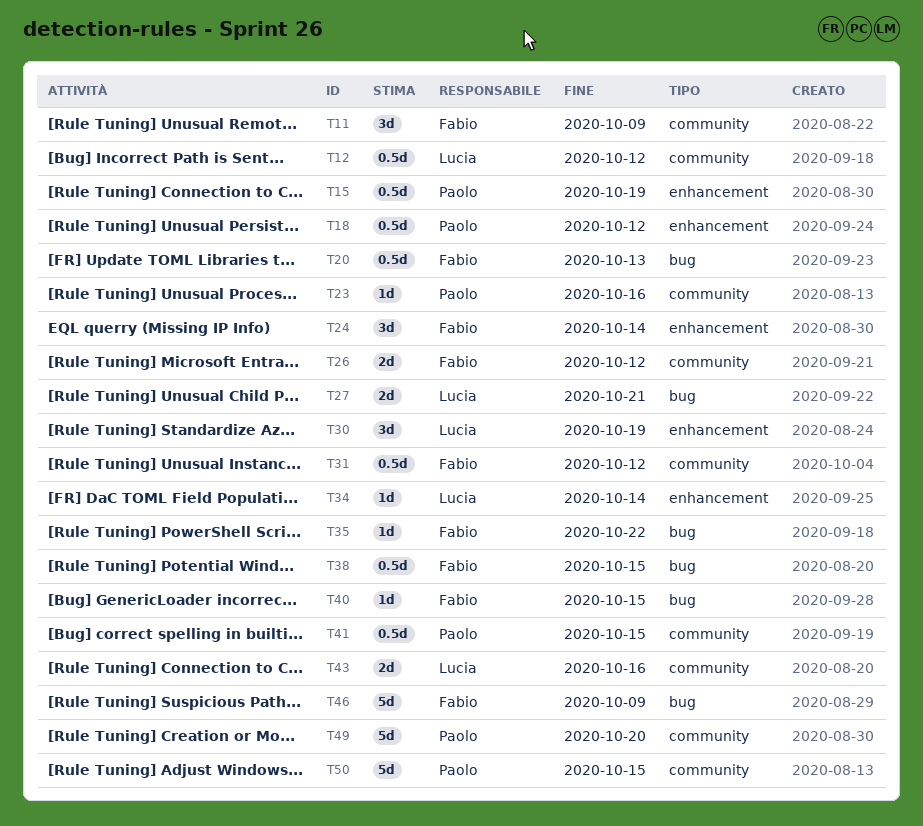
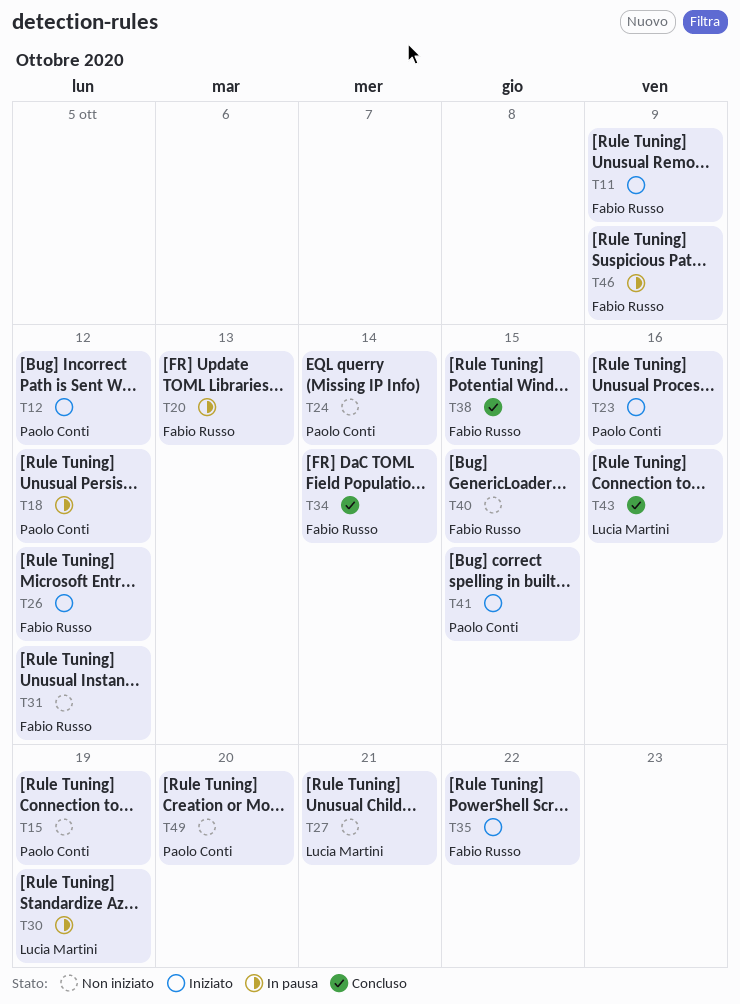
T12, owner: Lucia Martini -> Paolo Conti
T24, owner: Fabio Russo -> Paolo Conti
T34, owner: Lucia Martini -> Fabio Russo
T50: present -> none

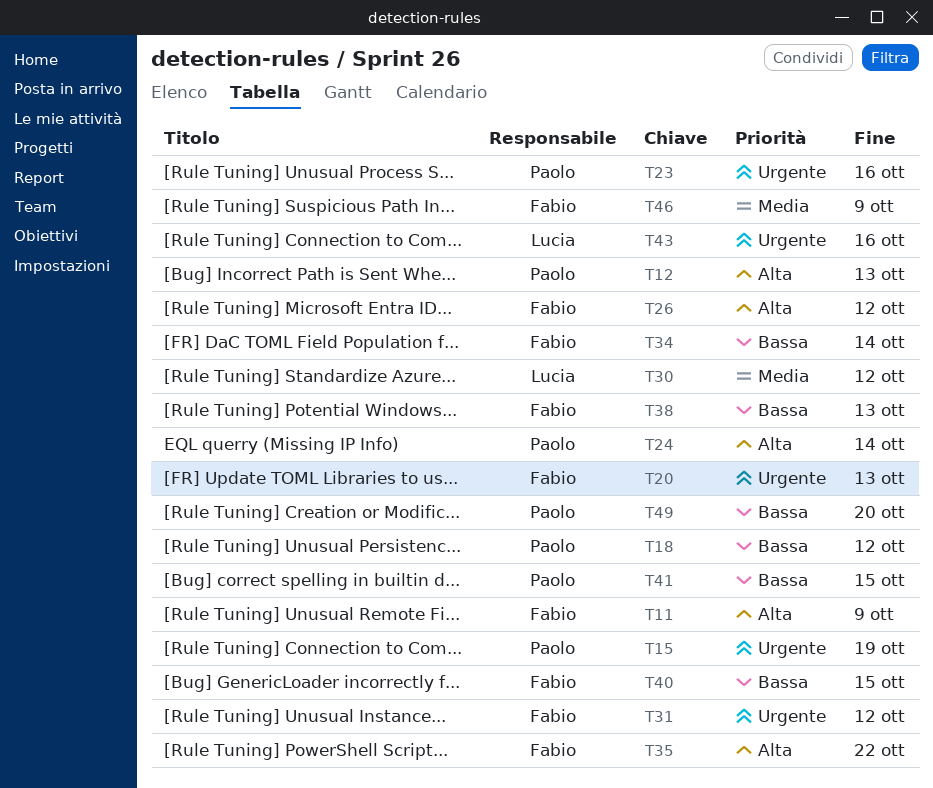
T12, due: Oct 12 -> Oct 13
T27: present -> none
T30, due: Oct 19 -> Oct 12
T38, due: Oct 15 -> Oct 13

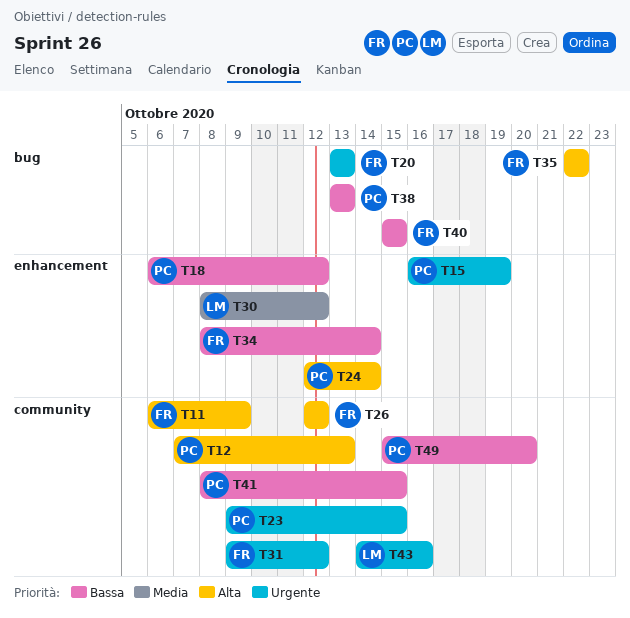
T23, due: Oct 16 -> Oct 15
T38, owner: Fabio -> Paolo
T46: present -> none

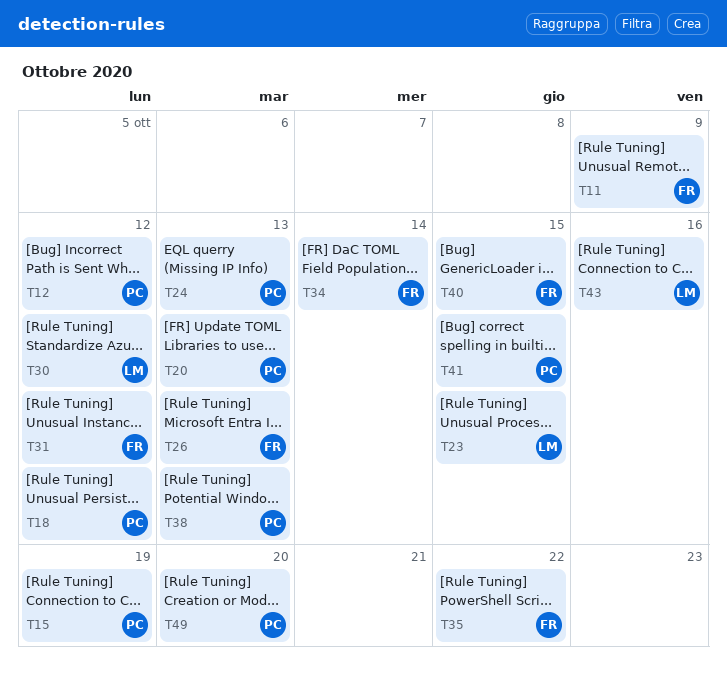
T12, due: Oct 13 -> Oct 12
T20, owner: FR -> PC
T23, owner: PC -> LM
T24, due: Oct 14 -> Oct 13
T26, due: Oct 12 -> Oct 13

